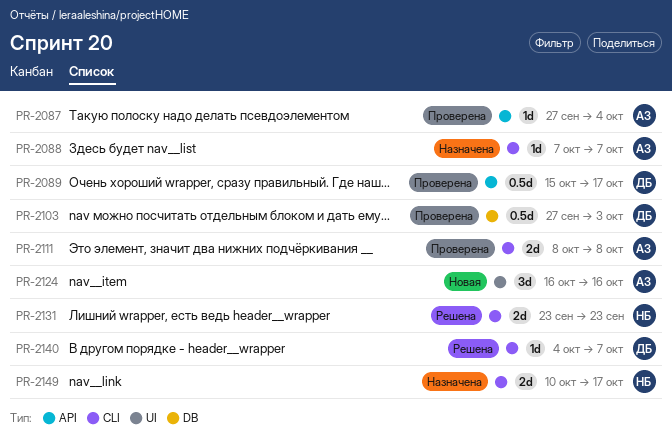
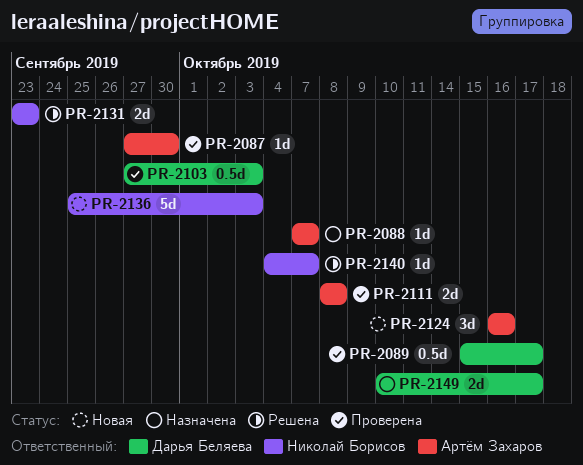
PR-2087, due: Oct 4 -> Sep 30
PR-2136: none -> present
PR-2140, owner: Дарья Беляева -> Николай Борисов
PR-2149, owner: Николай Борисов -> Дарья Беляева

